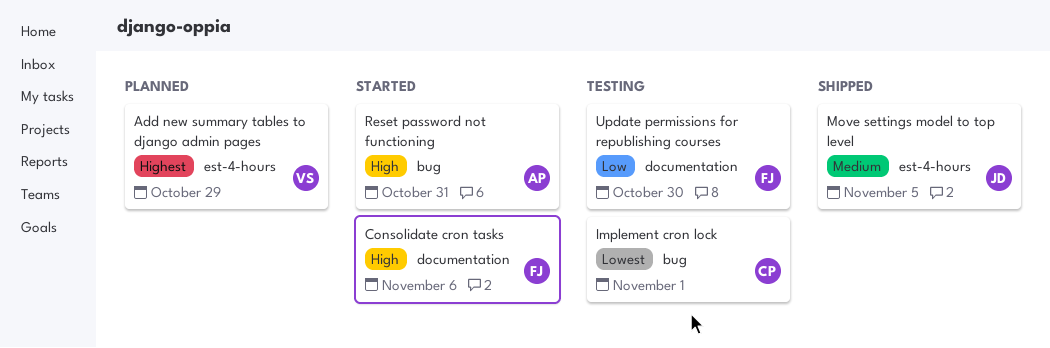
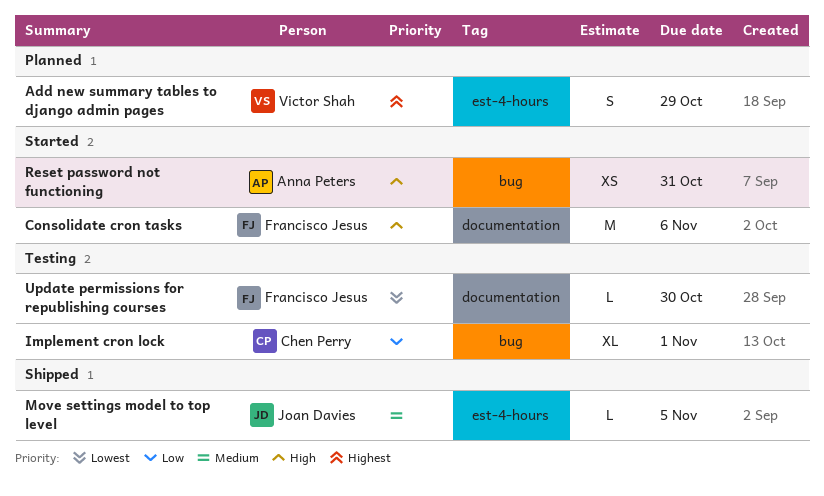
Implement cron lock, priority: Lowest -> Low
Update permissions for republishing courses, priority: Low -> Lowest

